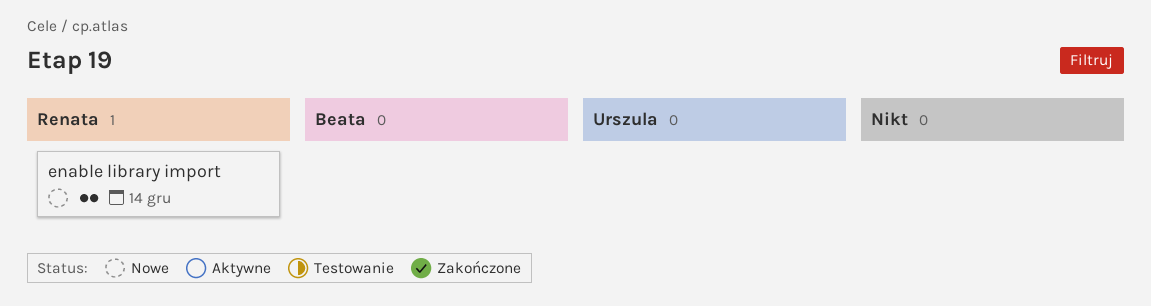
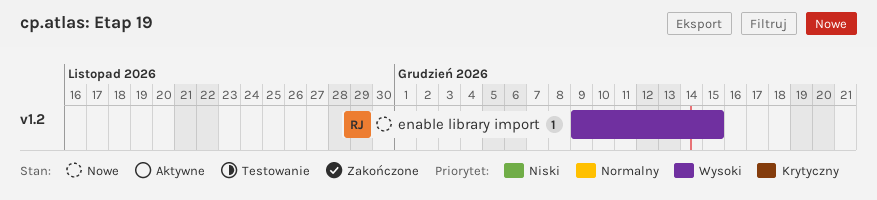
enable library import, estimate: 2 -> 1
enable library import, due: Dec 14 -> Dec 15

